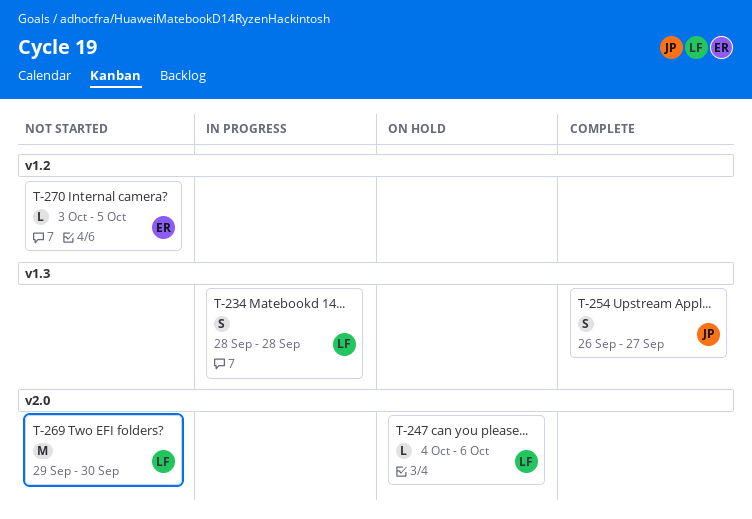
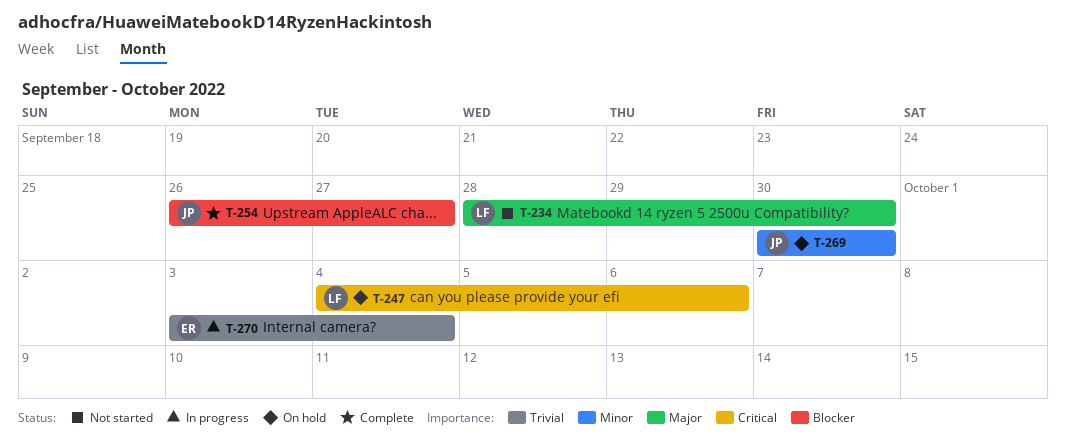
T-234, status: In progress -> Not started
T-234, due: Sep 28 -> Sep 30
T-269, status: Not started -> On hold
T-269, owner: LF -> JP
T-269, start: Sep 29 -> Sep 30
T-270, status: Not started -> In progress
T-270, due: Oct 5 -> Oct 4

